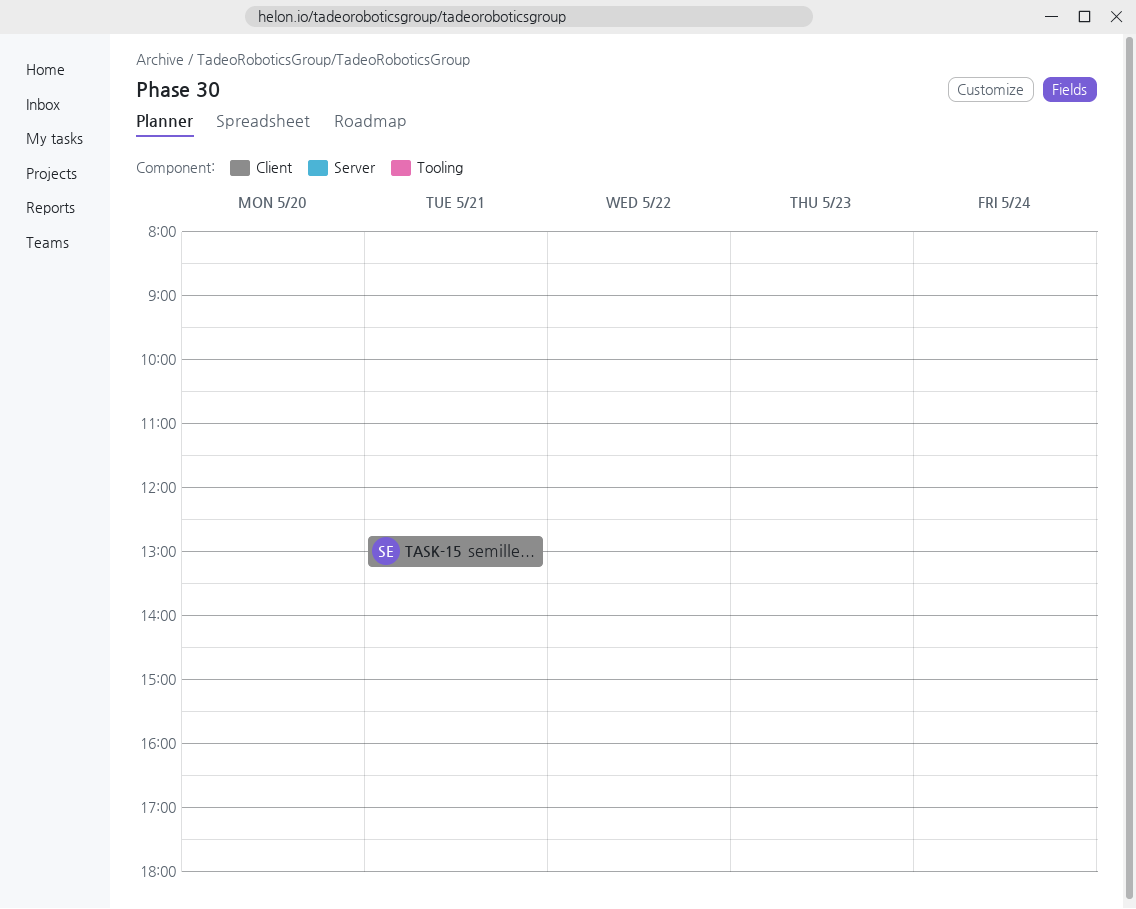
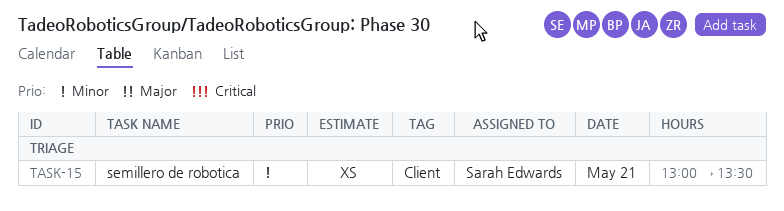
TASK-15, begins: 12:45 -> 13:00
TASK-15, ends: 13:15 -> 13:30

